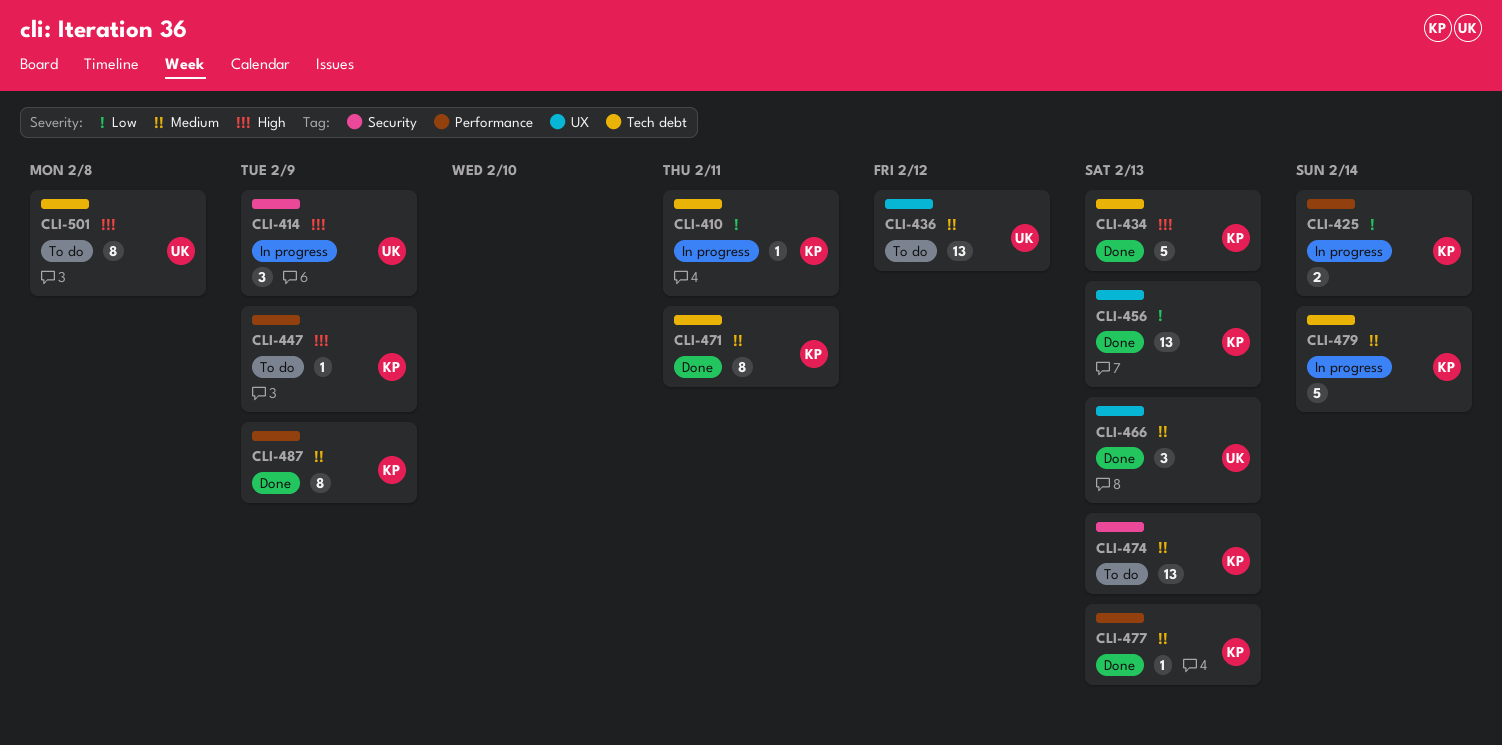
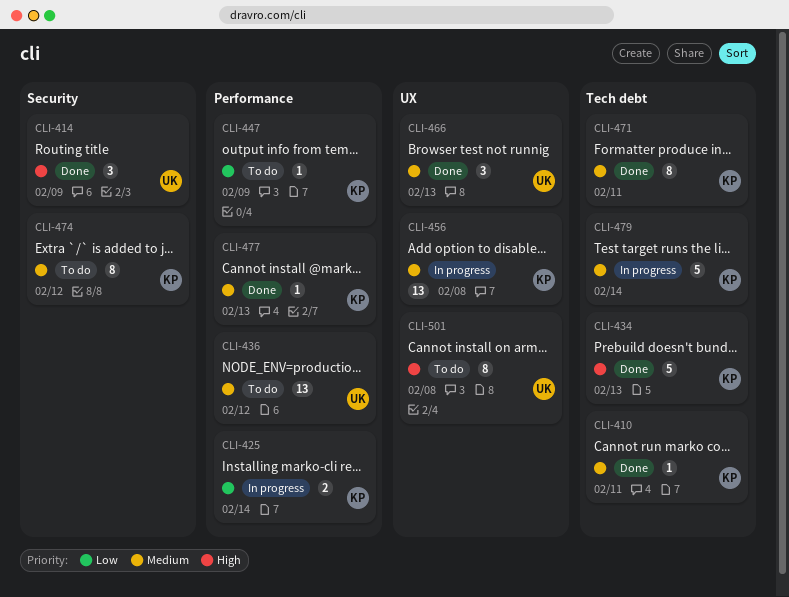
CLI-410, status: In progress -> Done
CLI-410, priority: Low -> Medium
CLI-414, status: In progress -> Done
CLI-436, label: UX -> Performance
CLI-447, priority: High -> Low
CLI-456, status: Done -> In progress
CLI-456, priority: Low -> Medium
CLI-456, due: Feb 13 -> Feb 8
CLI-474, estimate: 13 -> 8
CLI-474, due: Feb 13 -> Feb 12
CLI-487: present -> none
CLI-501, label: Tech debt -> UX

